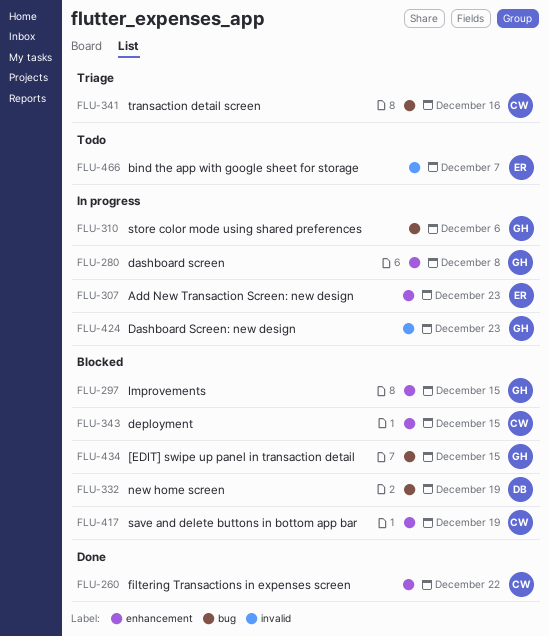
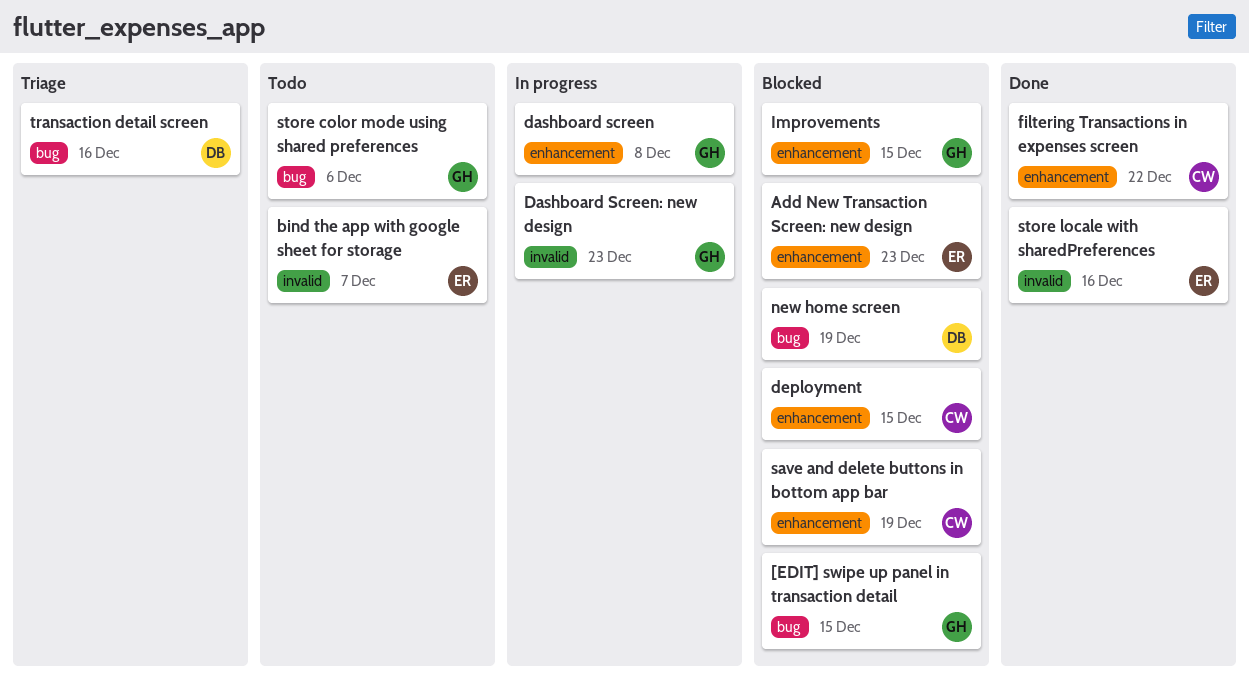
Add New Transaction Screen: new design, status: In progress -> Blocked
store color mode using shared preferences, status: In progress -> Todo
store locale with sharedPreferences: none -> present
transaction detail screen, owner: CW -> DB

